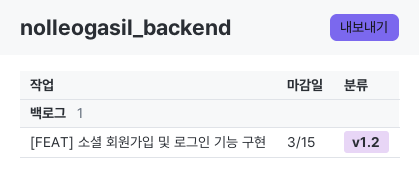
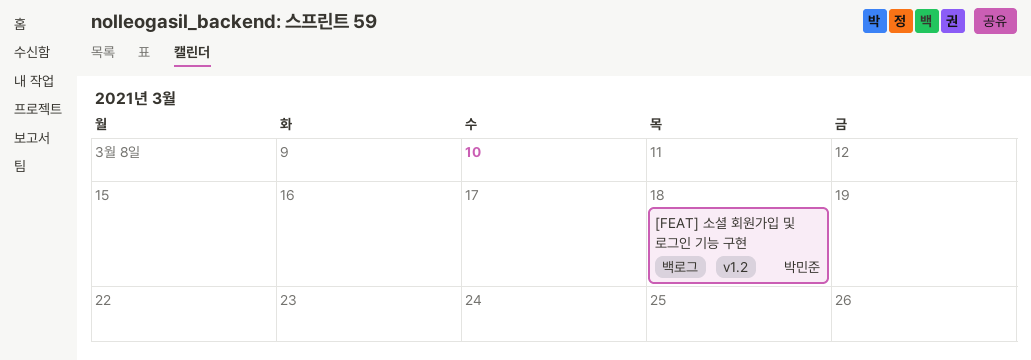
[FEAT] 소셜 회원가입 및 로그인 기능 구현, due: Mar 15 -> Mar 18

